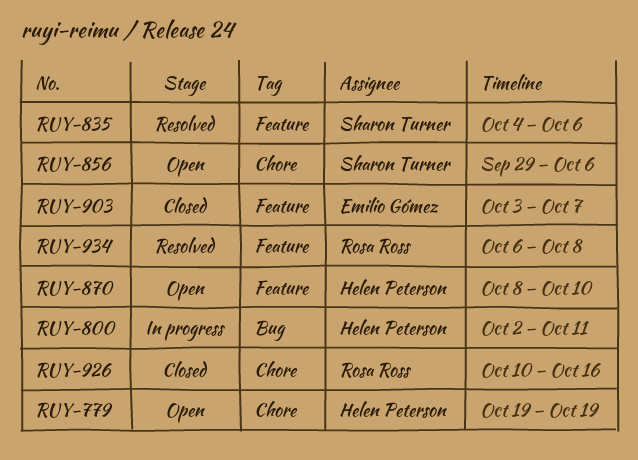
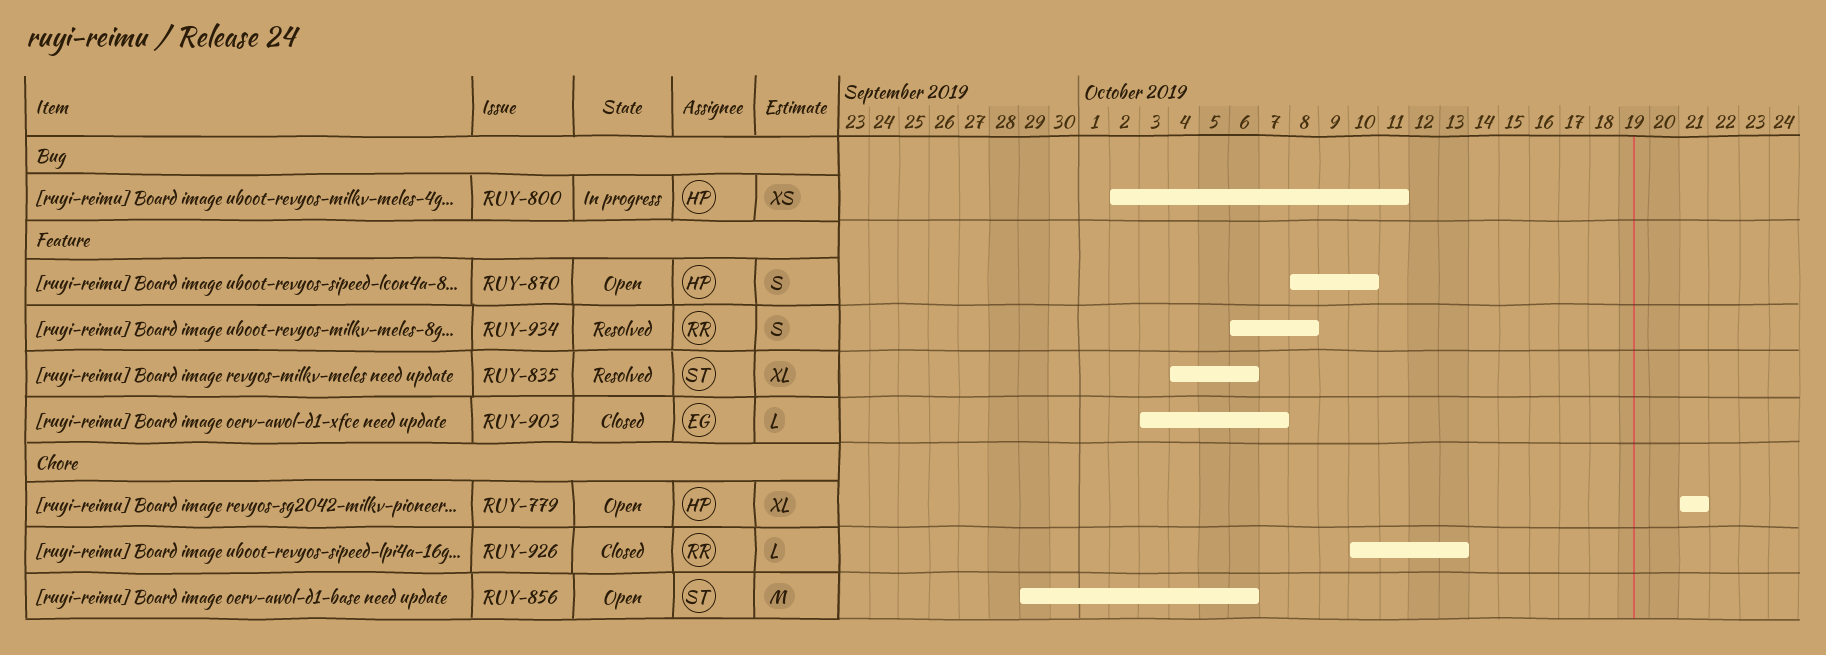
RUY-779, start: Oct 19 -> Oct 21
RUY-779, due: Oct 19 -> Oct 21
RUY-926, due: Oct 16 -> Oct 13

